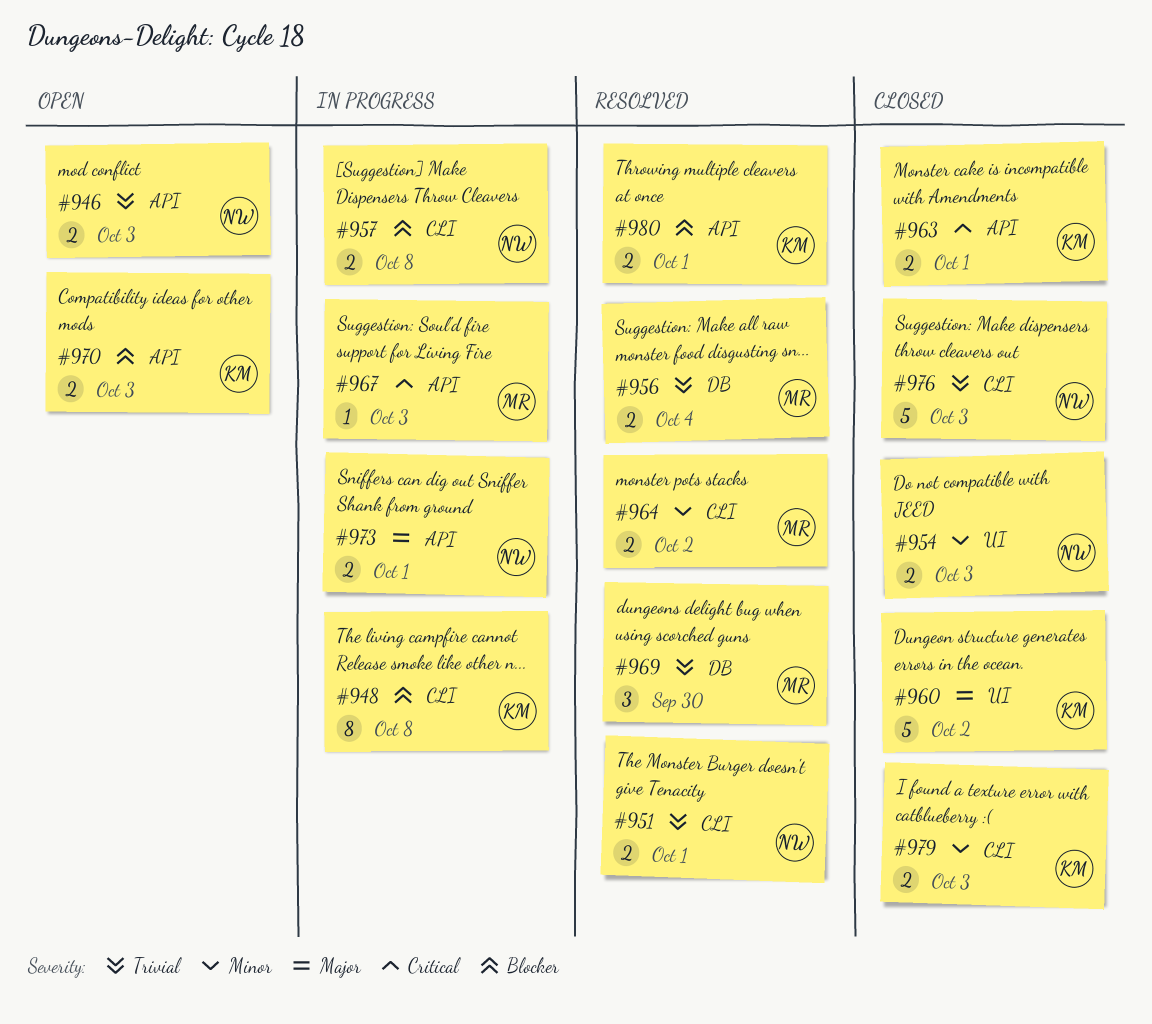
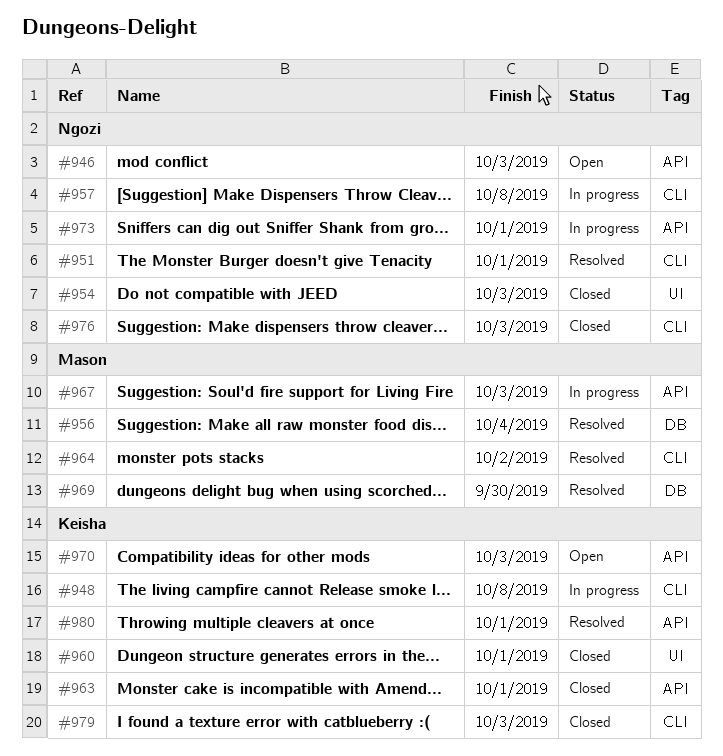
#960, due: Oct 2 -> Oct 1

